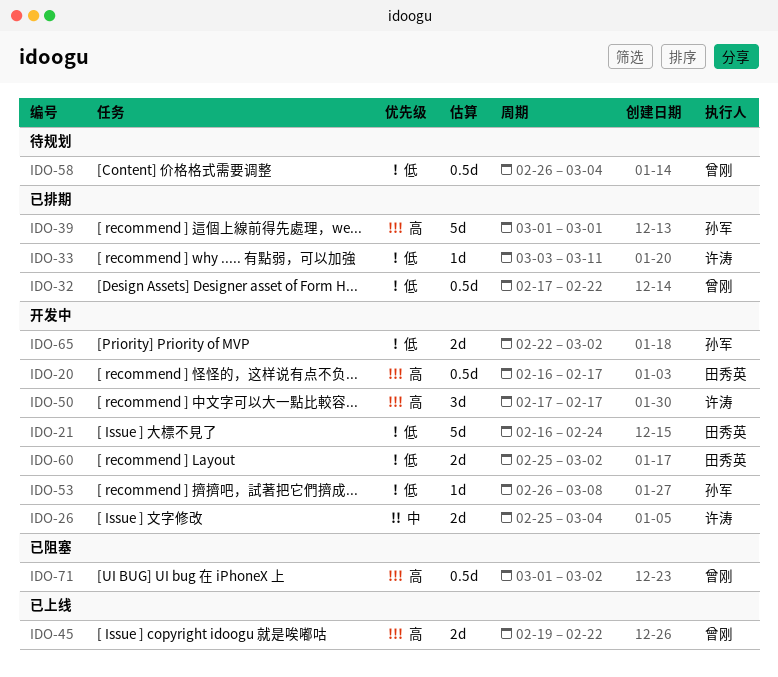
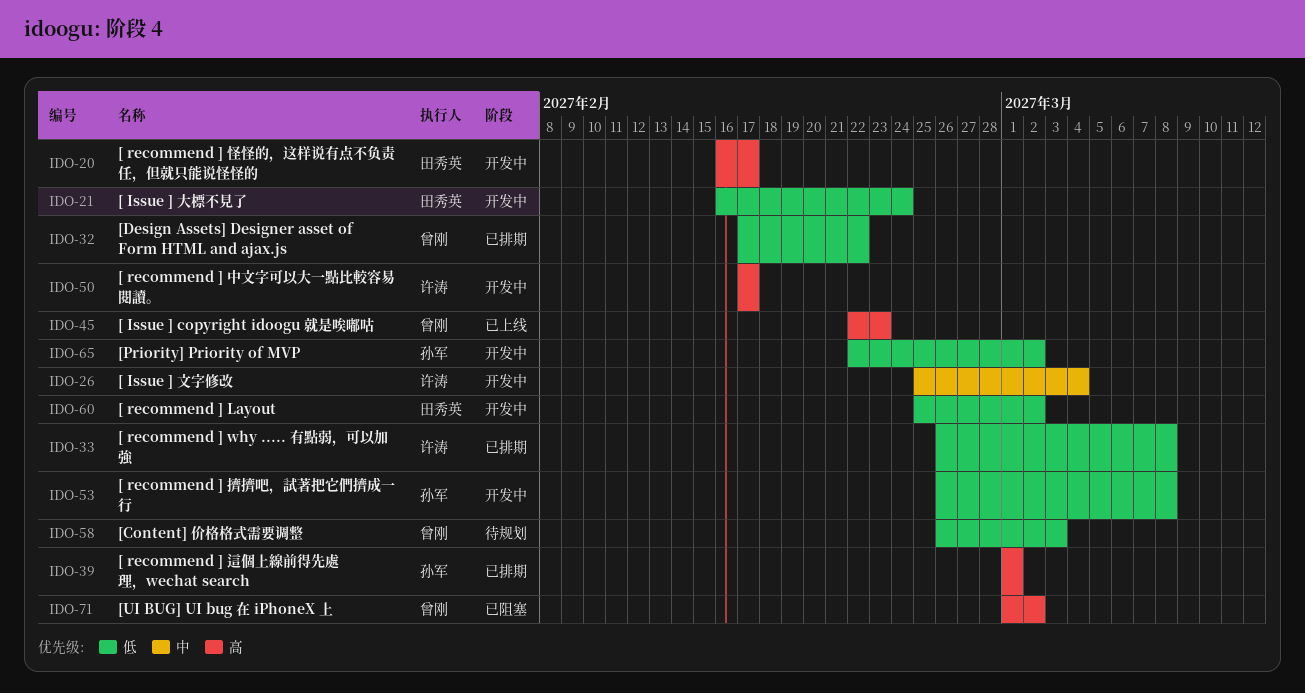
IDO-33, start: Mar 3 -> Feb 26
IDO-33, due: Mar 11 -> Mar 8
IDO-45, start: Feb 19 -> Feb 22
IDO-45, due: Feb 22 -> Feb 23
IDO-58, due: Mar 4 -> Mar 3

